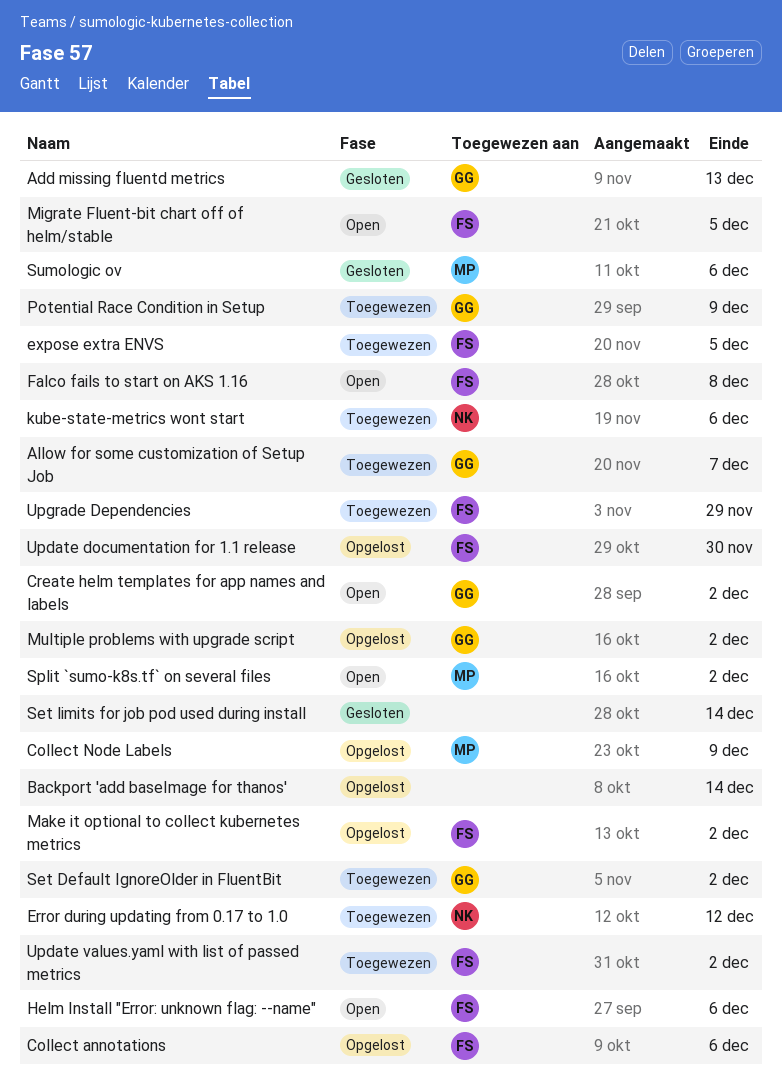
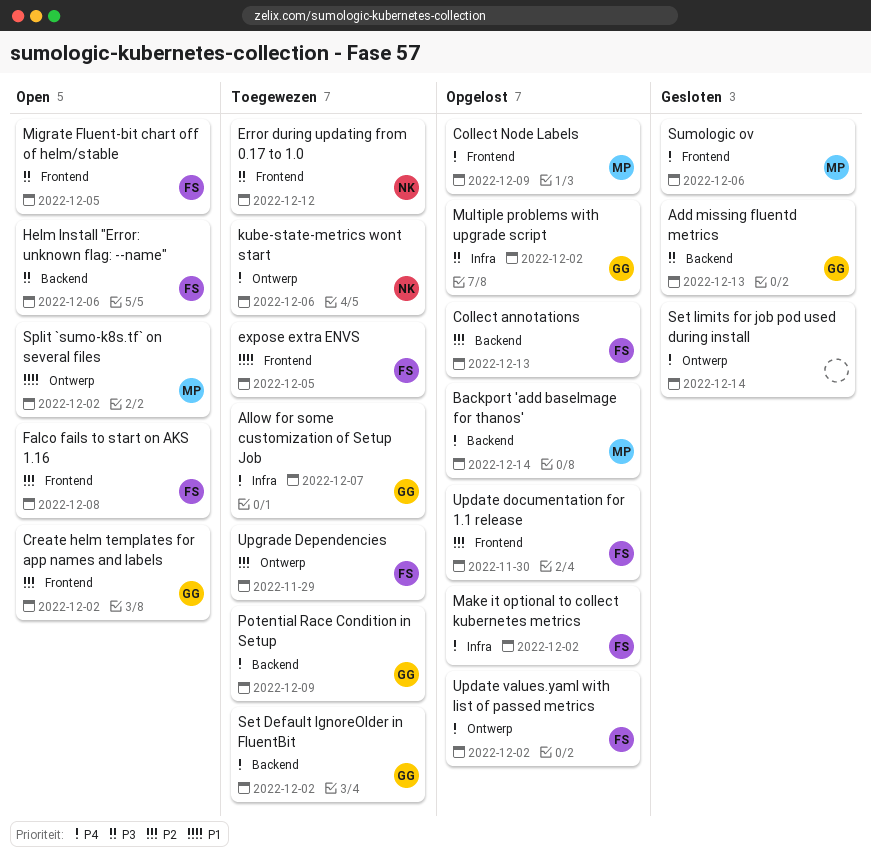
Backport 'add baseImage for thanos', owner: none -> MP
Collect annotations, due: Dec 6 -> Dec 13
Update values.yaml with list of passed metrics, status: Toegewezen -> Opgelost

